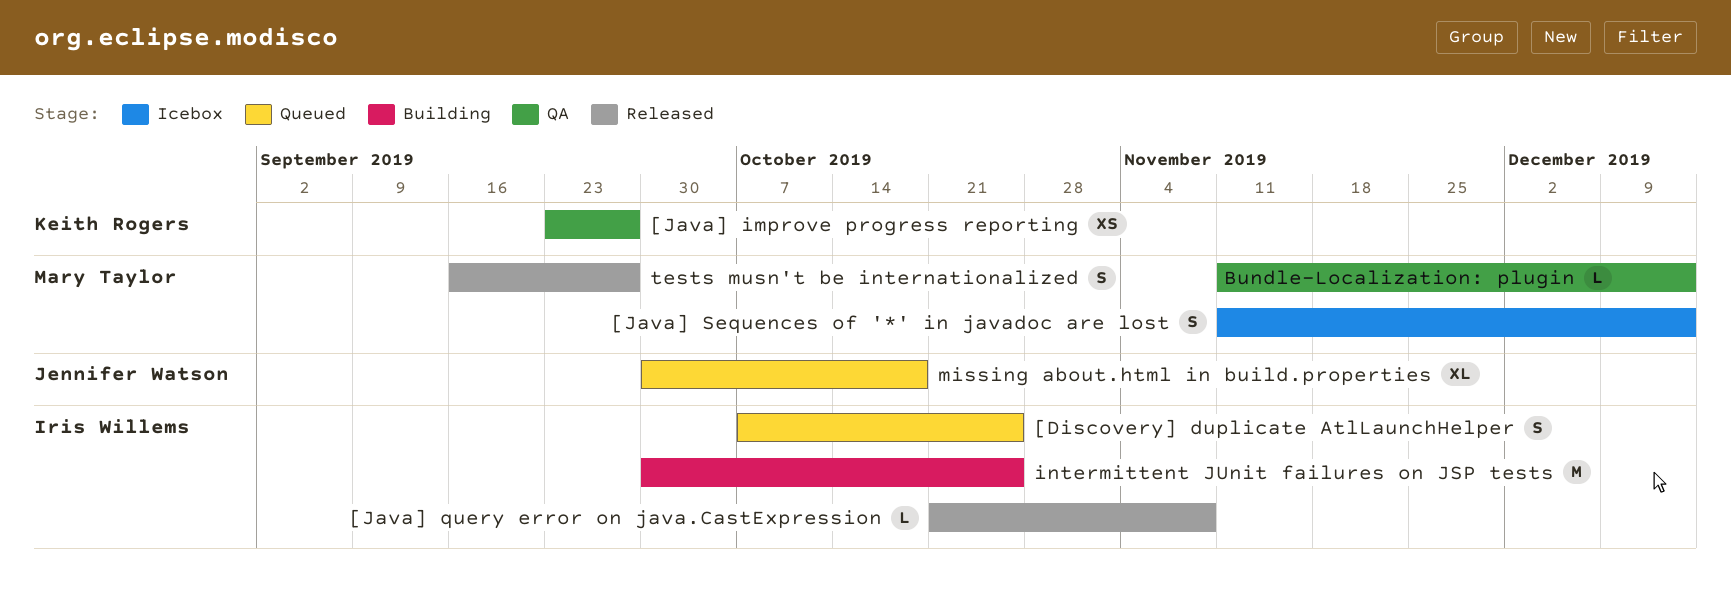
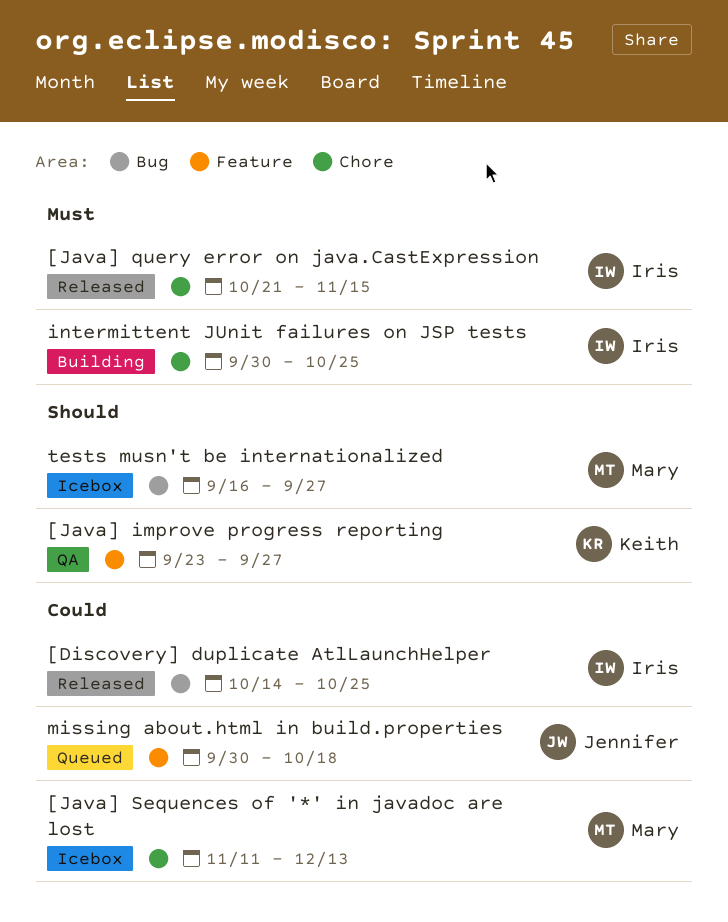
[Discovery] duplicate AtlLaunchHelper, status: Queued -> Released
[Discovery] duplicate AtlLaunchHelper, start: Oct 7 -> Oct 14
[Java] query error on java.CastExpression, due: Nov 8 -> Nov 15
Bundle-Localization: plugin: present -> none
tests musn't be internationalized, status: Released -> Icebox

